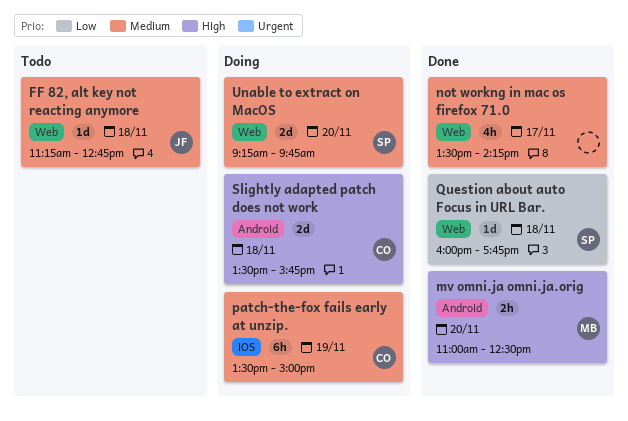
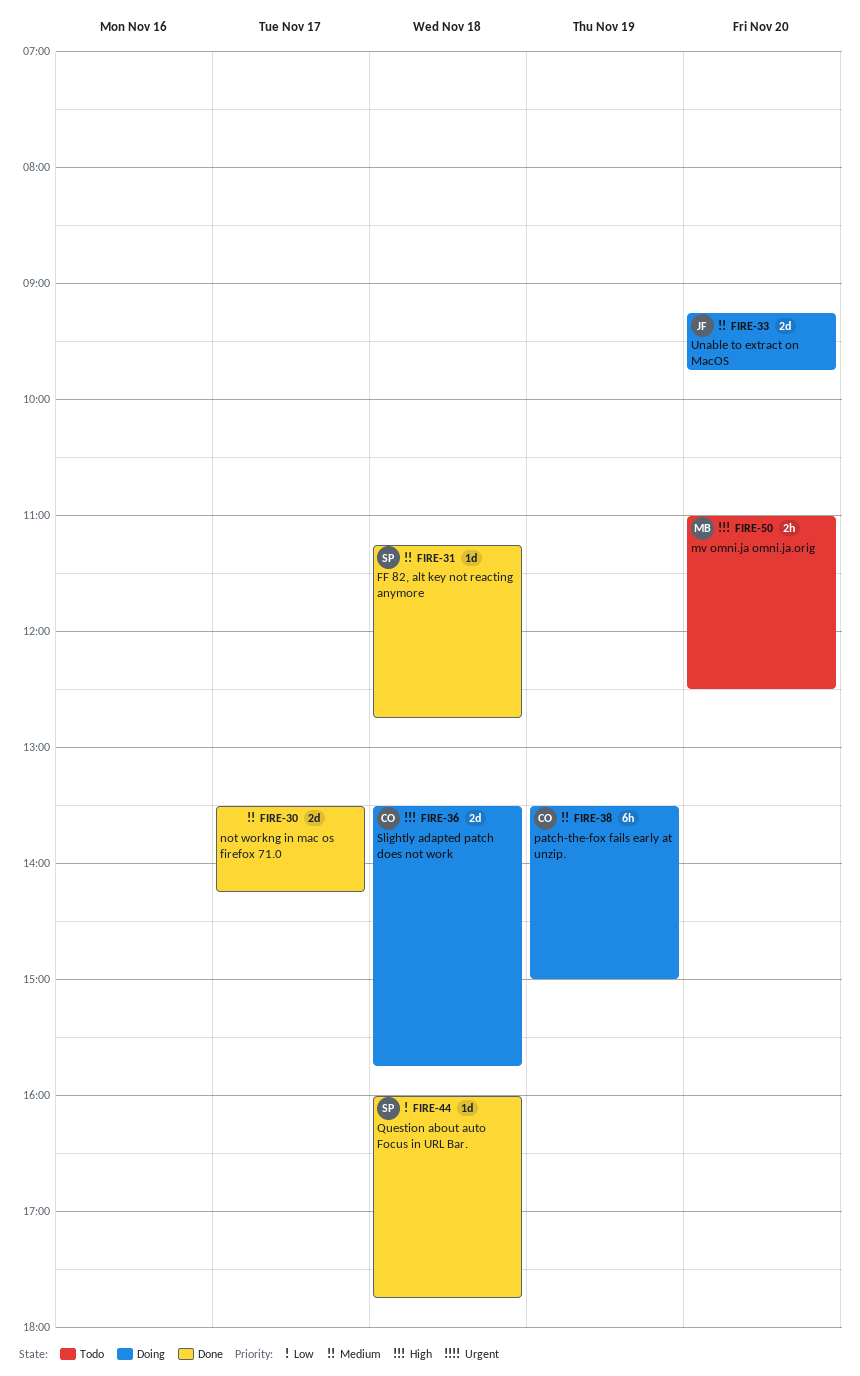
FF 82, alt key not reacting anymore, status: Todo -> Done
FF 82, alt key not reacting anymore, owner: JF -> SP
mv omni.ja omni.ja.orig, status: Done -> Todo
not workng in mac os firefox 71.0, estimate: 4h -> 2d
Unable to extract on MacOS, owner: SP -> JF

